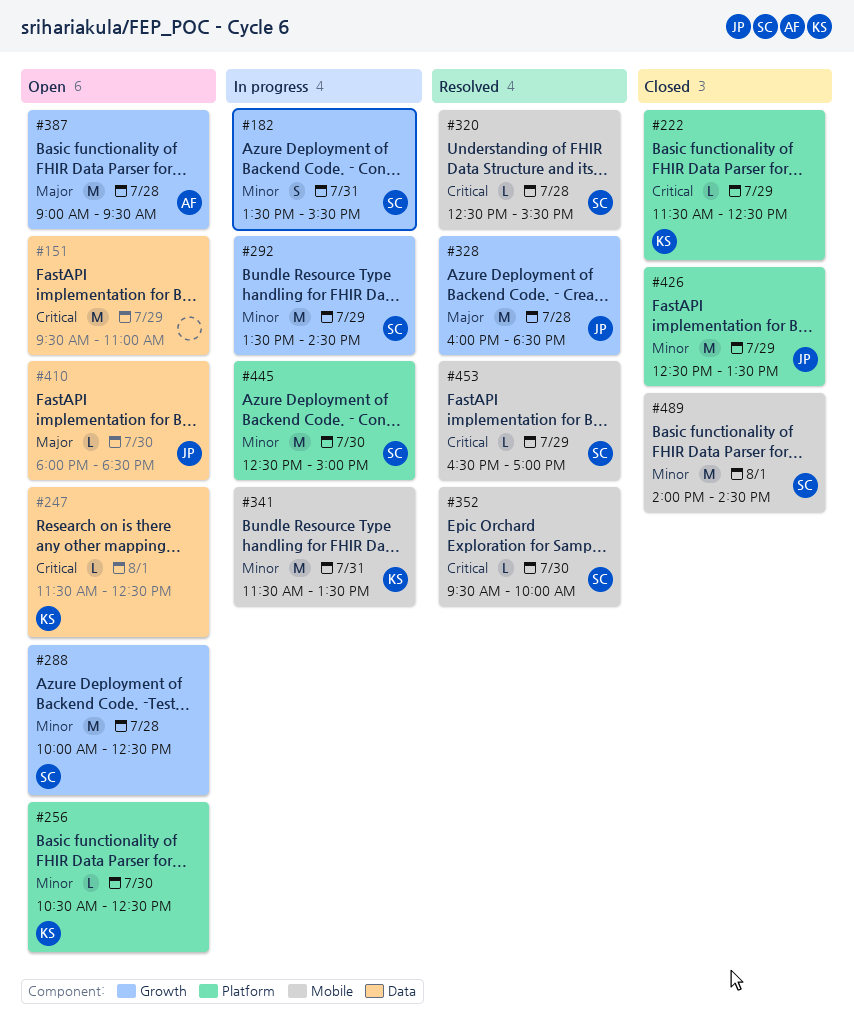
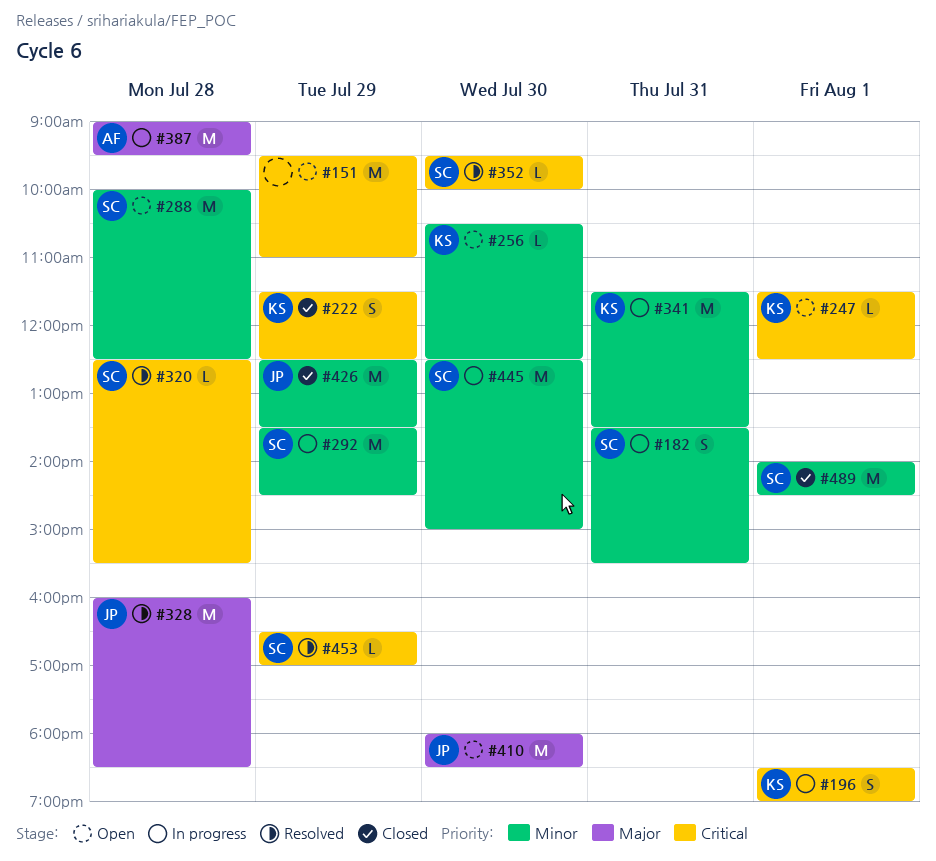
#196: none -> present
#222, estimate: L -> S
#387, status: Open -> In progress
#410, estimate: L -> M

